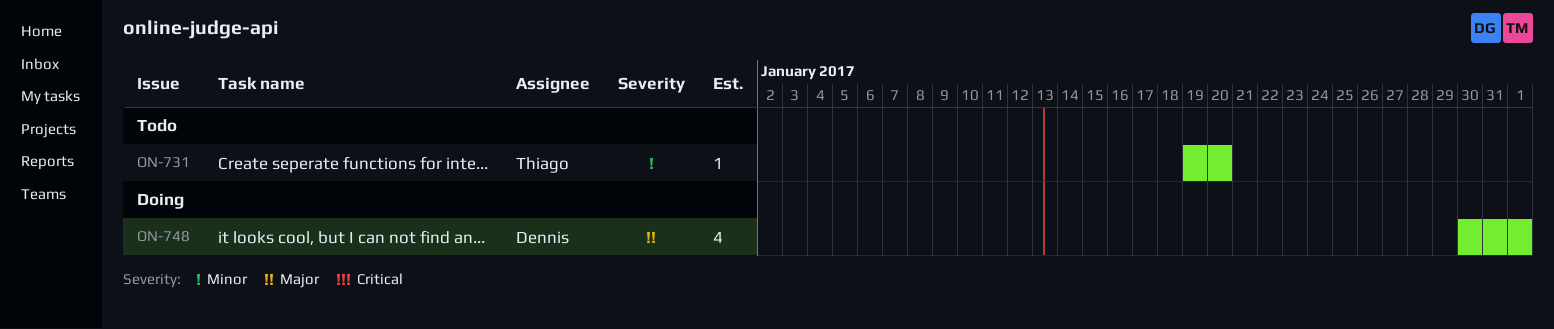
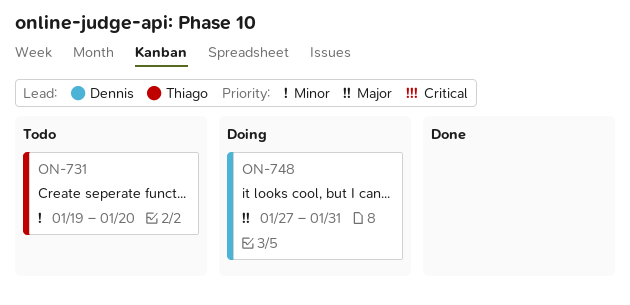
ON-748, start: Jan 30 -> Jan 27
ON-748, due: Feb 1 -> Jan 31

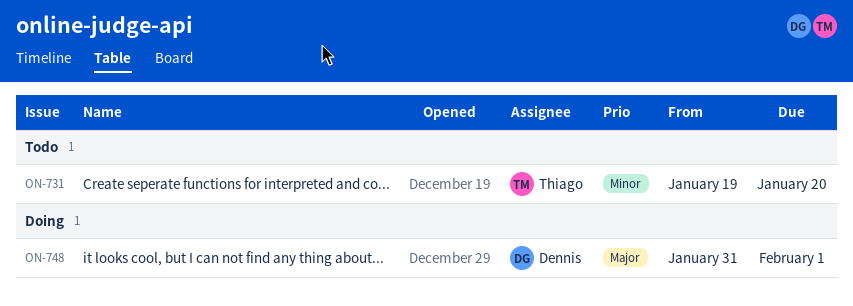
ON-748, start: Jan 27 -> Jan 31
ON-748, due: Jan 31 -> Feb 1

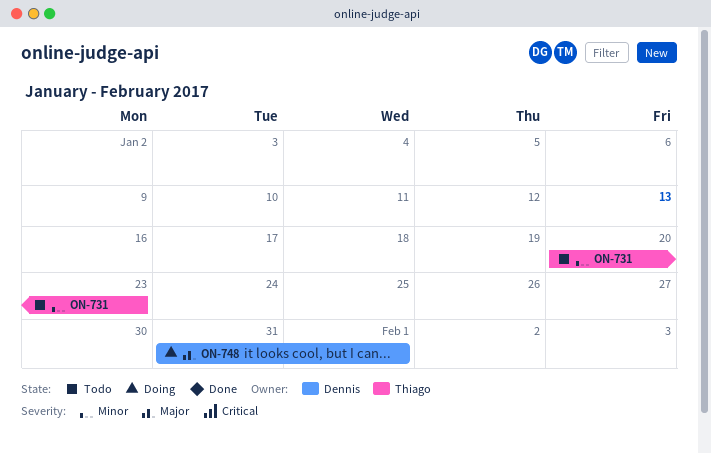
ON-731, start: Jan 19 -> Jan 20
ON-731, due: Jan 20 -> Jan 23

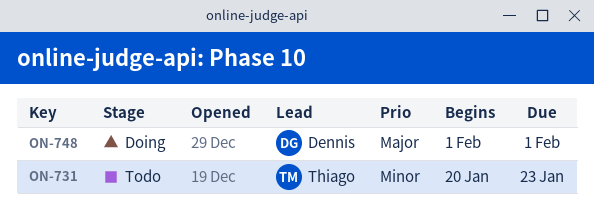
ON-748, start: Jan 31 -> Feb 1

